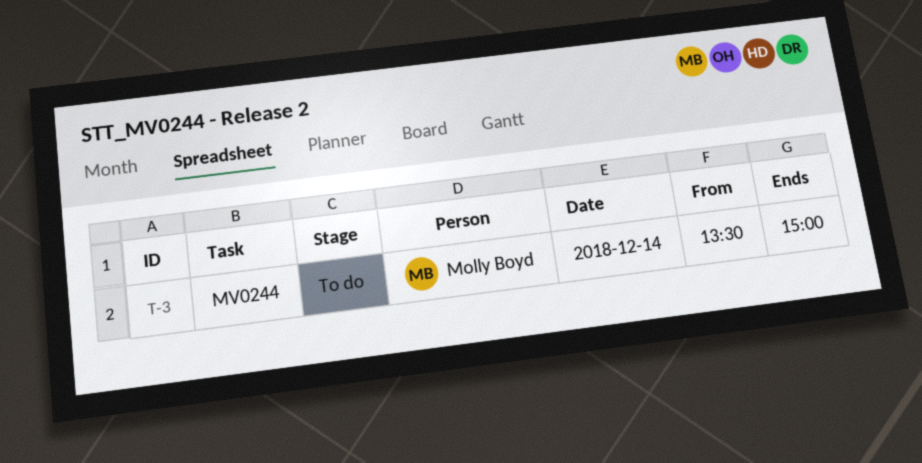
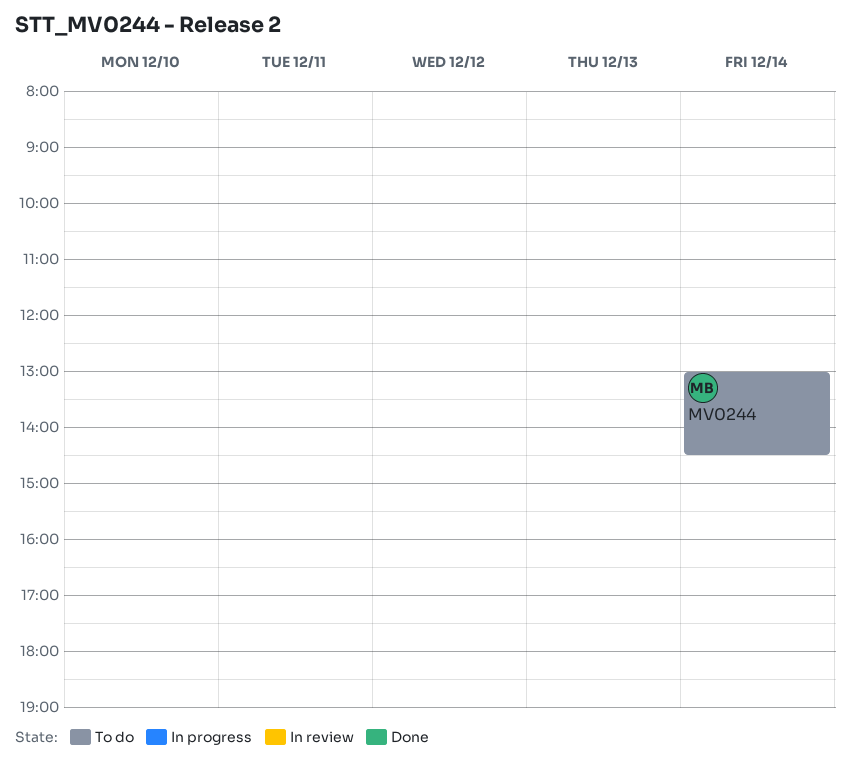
MV0244, begins: 13:30 -> 13:00
MV0244, ends: 15:00 -> 14:30

